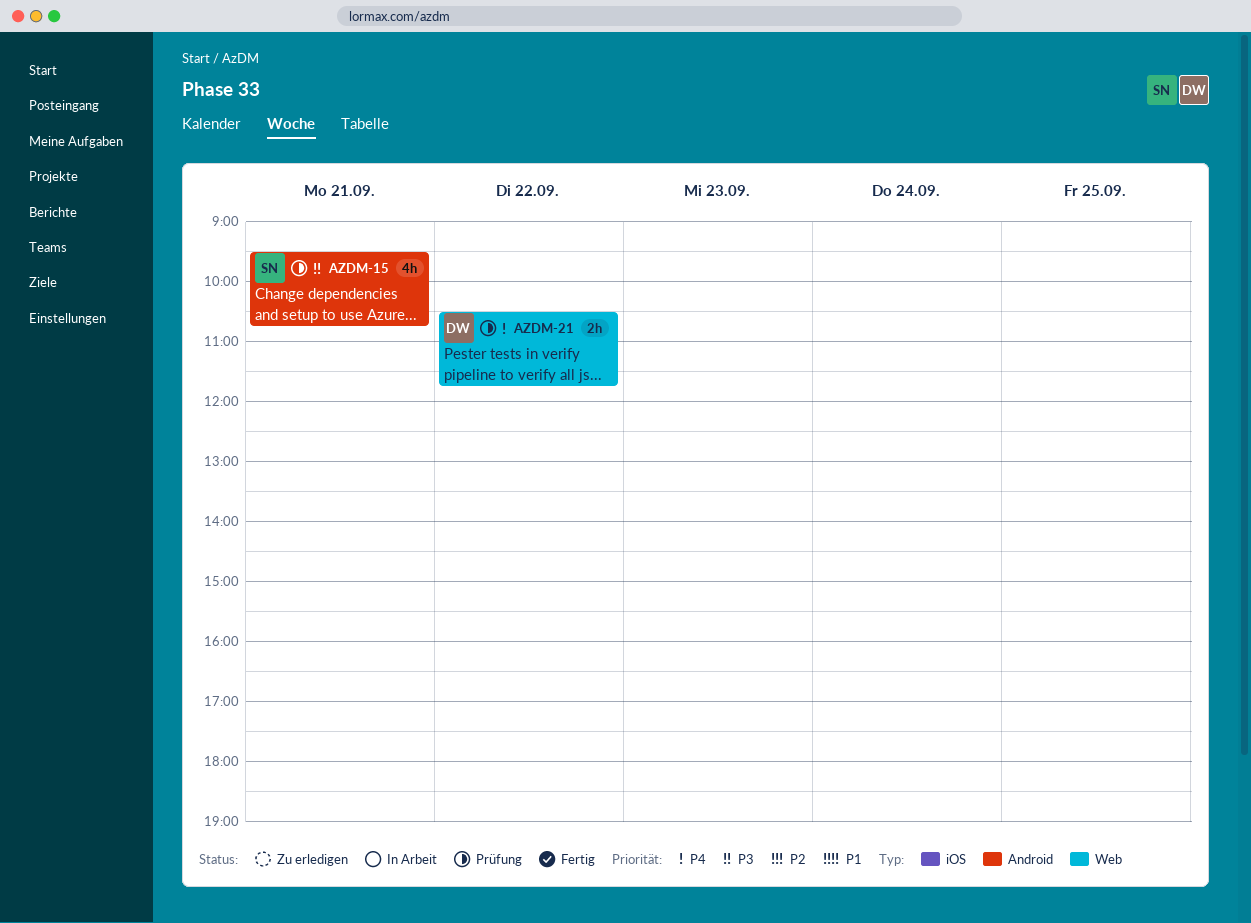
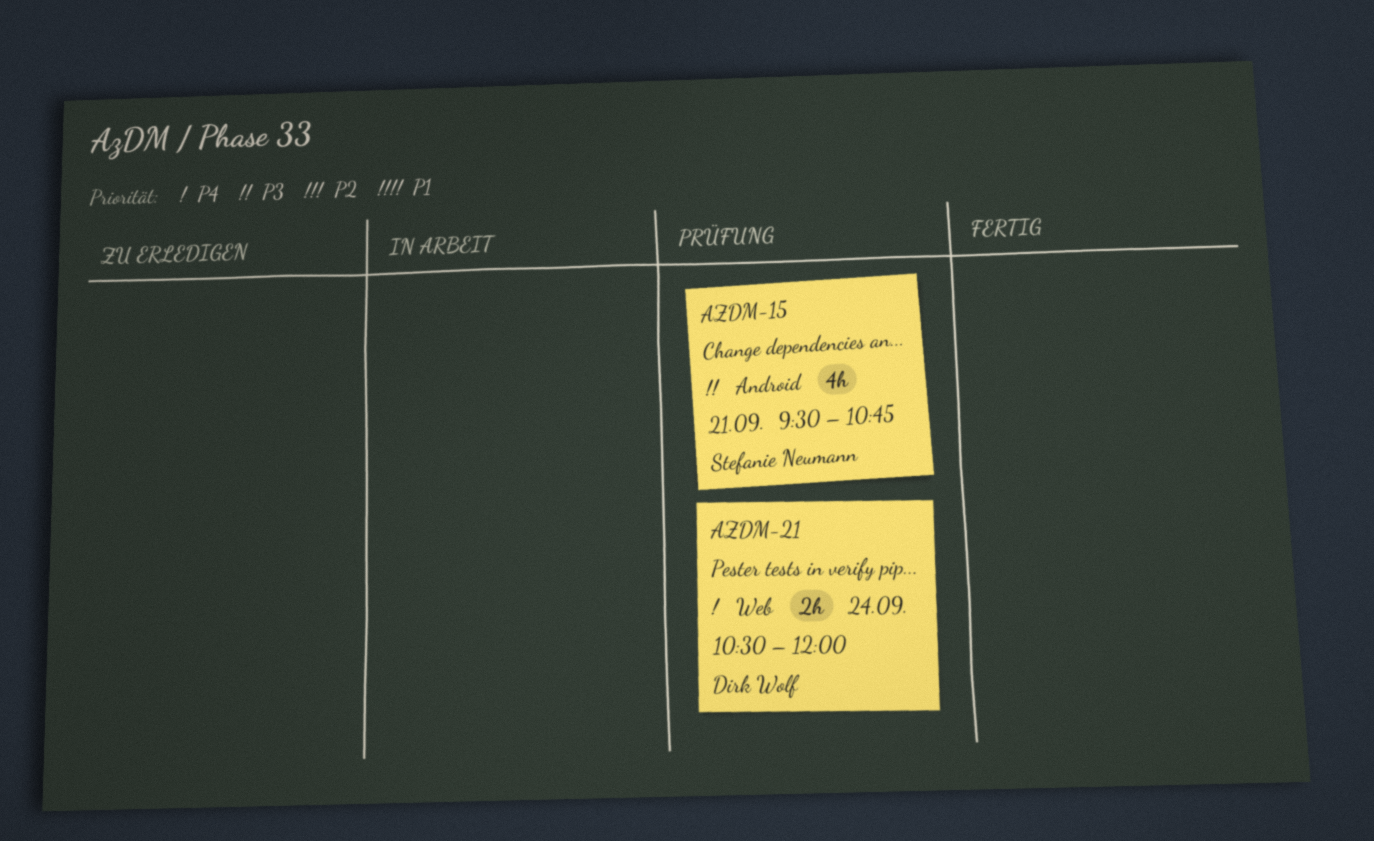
AZDM-21, day: Sep 22 -> Sep 24
AZDM-21, ends: 11:45 -> 12:00

